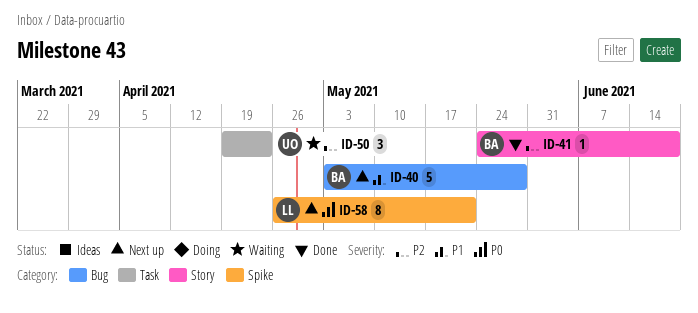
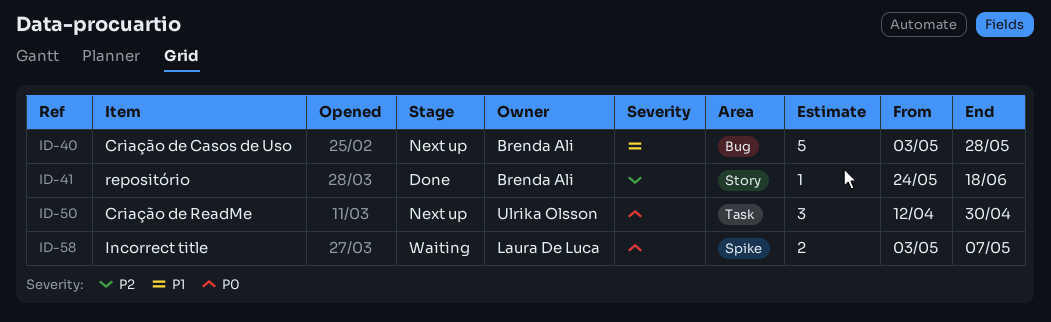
ID-50, status: Waiting -> Next up
ID-50, priority: P2 -> P0
ID-50, start: Apr 19 -> Apr 12
ID-50, due: Apr 23 -> Apr 30
ID-58, status: Next up -> Waiting
ID-58, estimate: 8 -> 2
ID-58, start: Apr 26 -> May 3
ID-58, due: May 21 -> May 7

